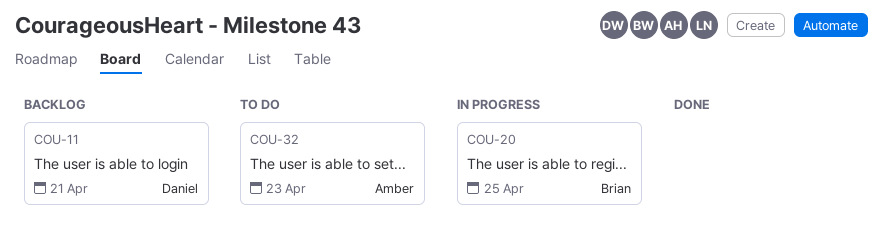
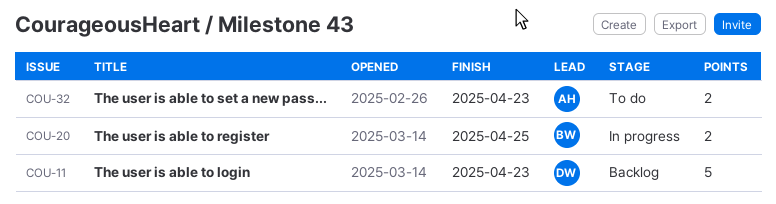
COU-11, due: Apr 21 -> Apr 23

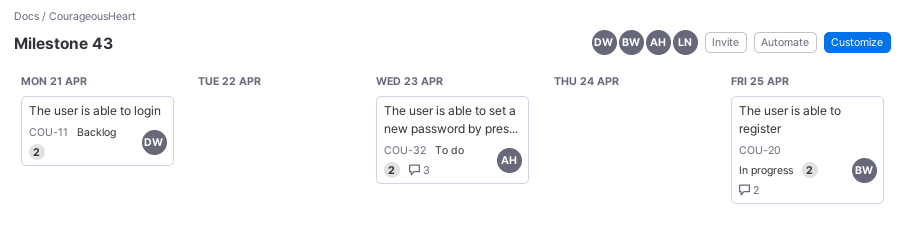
COU-11, estimate: 5 -> 2
COU-11, due: Apr 23 -> Apr 21

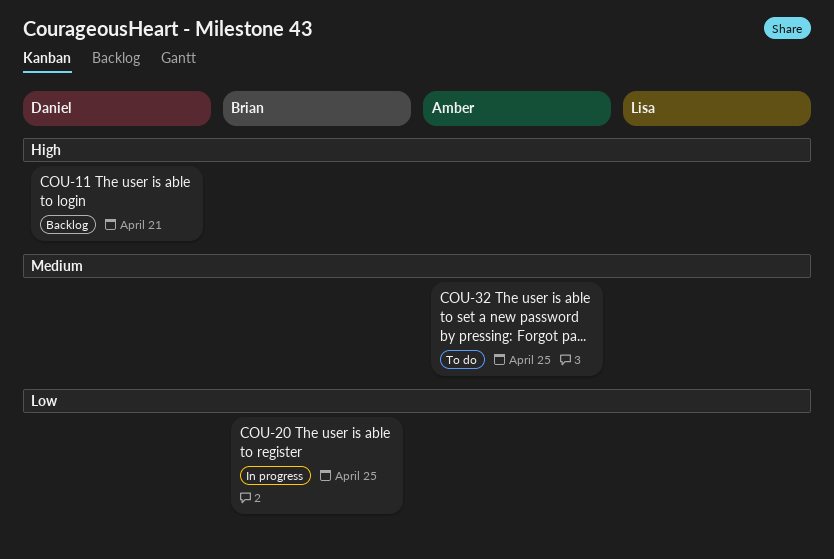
COU-32, due: Apr 23 -> Apr 25

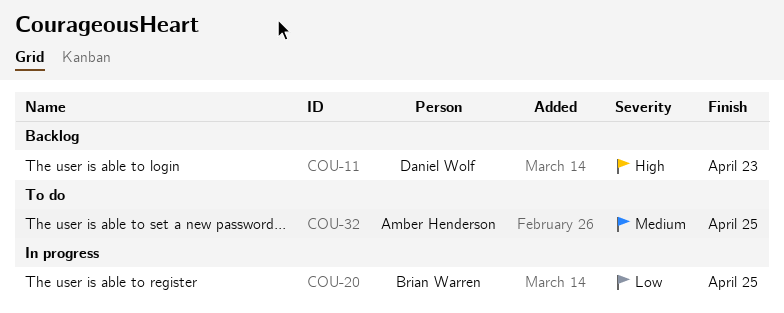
COU-11, due: Apr 21 -> Apr 23

